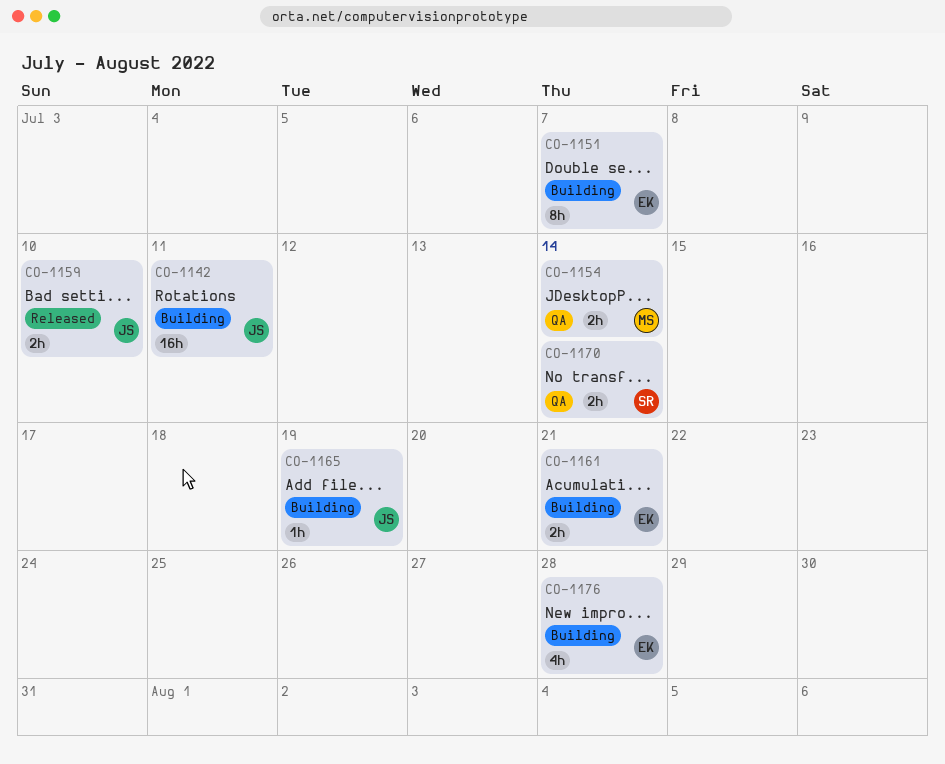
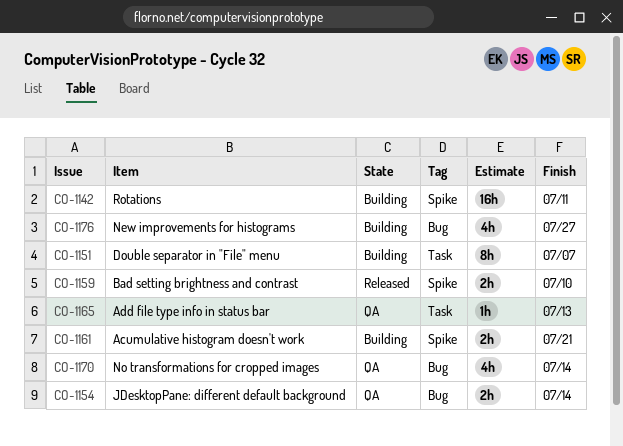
CO-1165, status: Building -> QA
CO-1165, due: Jul 19 -> Jul 13
CO-1170, estimate: 2h -> 4h
CO-1176, due: Jul 28 -> Jul 27

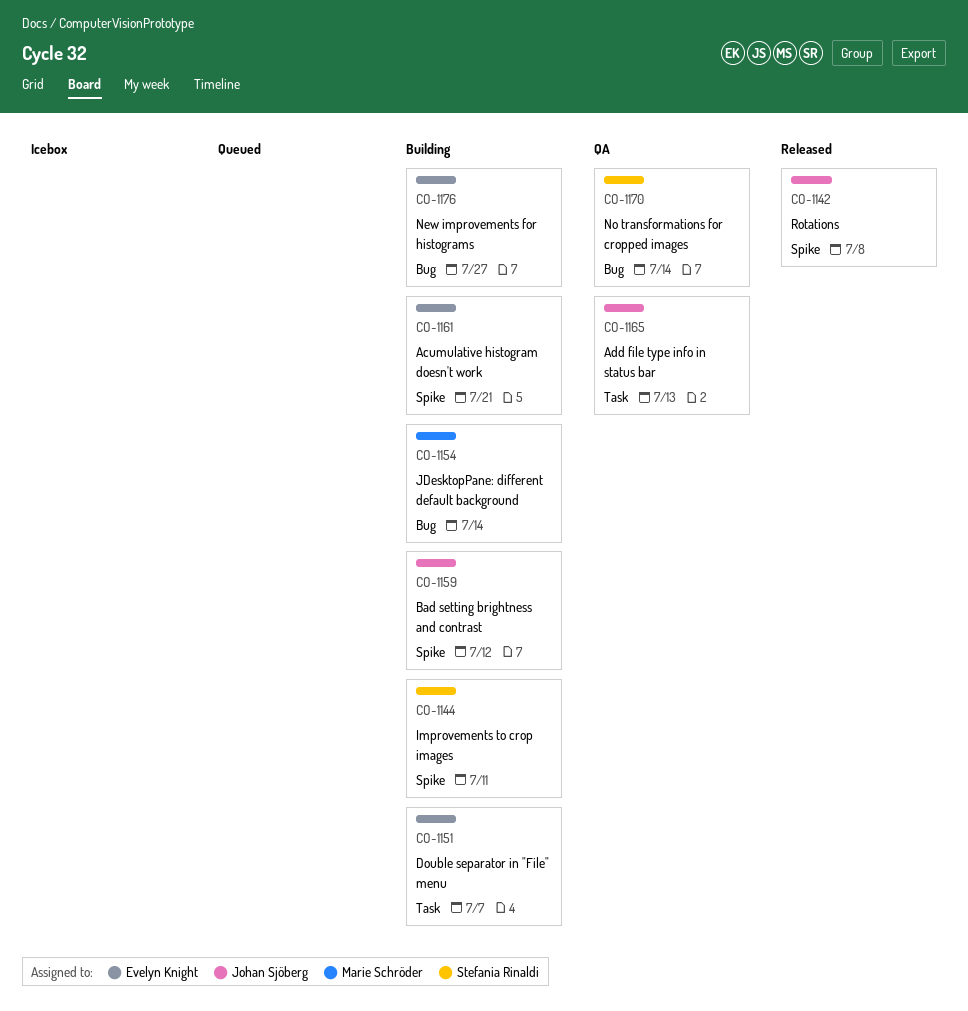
CO-1142, status: Building -> Released
CO-1142, due: Jul 11 -> Jul 8
CO-1144: none -> present
CO-1154, status: QA -> Building
CO-1159, status: Released -> Building
CO-1159, due: Jul 10 -> Jul 12

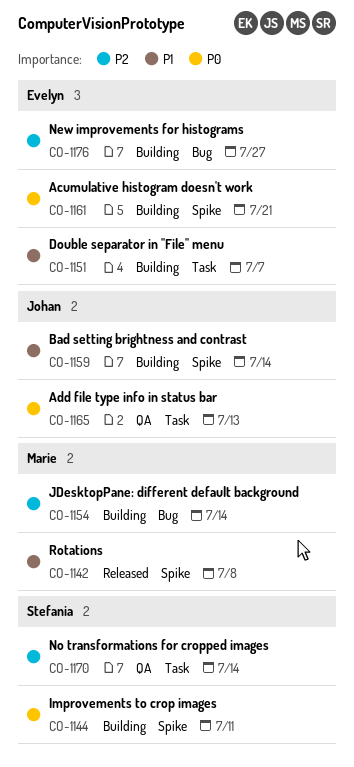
CO-1142, owner: Johan Sjöberg -> Marie Schröder
CO-1159, due: Jul 12 -> Jul 14
CO-1170, label: Bug -> Task

